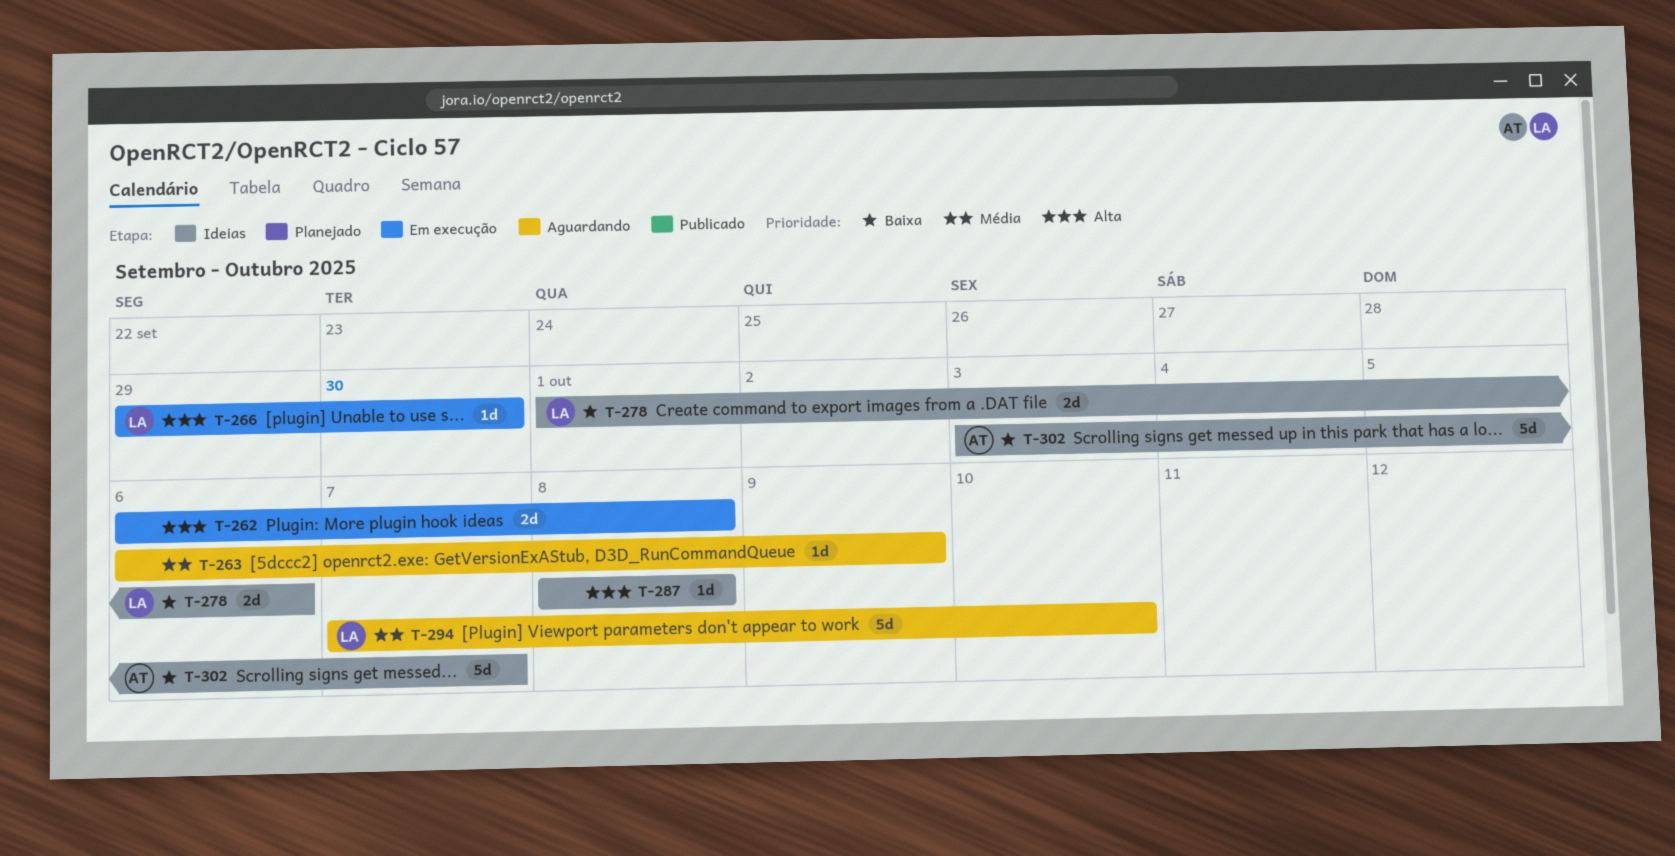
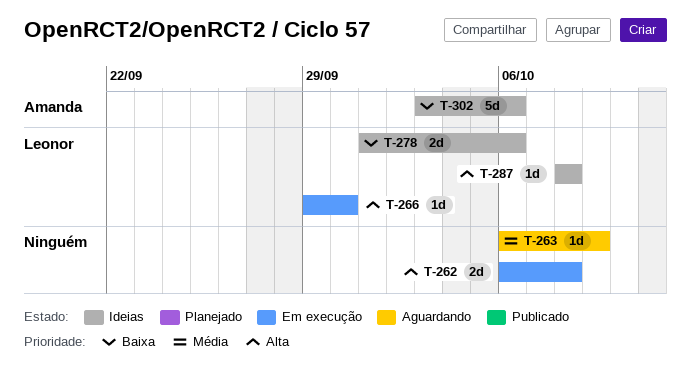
T-287, owner: none -> Leonor
T-294: present -> none
T-302, due: Oct 7 -> Oct 6

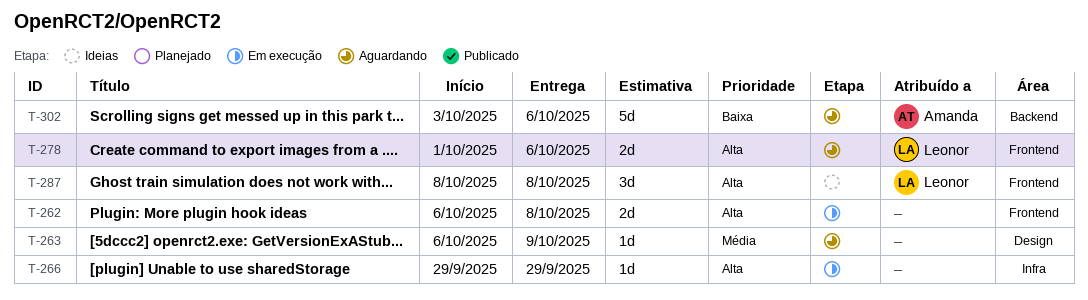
T-266, owner: Leonor -> none
T-266, due: Sep 30 -> Sep 29
T-278, status: Ideias -> Aguardando
T-278, priority: Baixa -> Alta
T-287, estimate: 1d -> 3d
T-302, status: Ideias -> Aguardando

